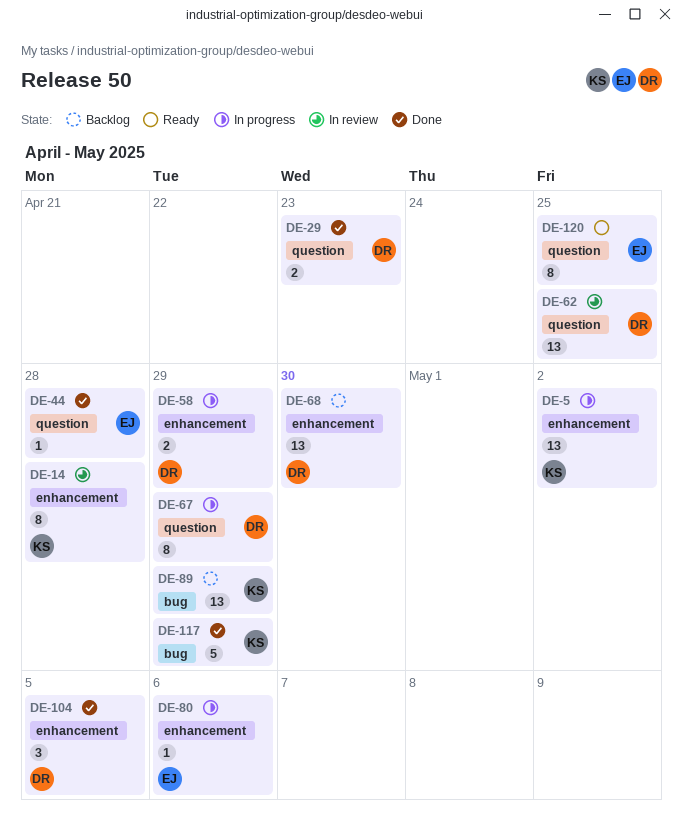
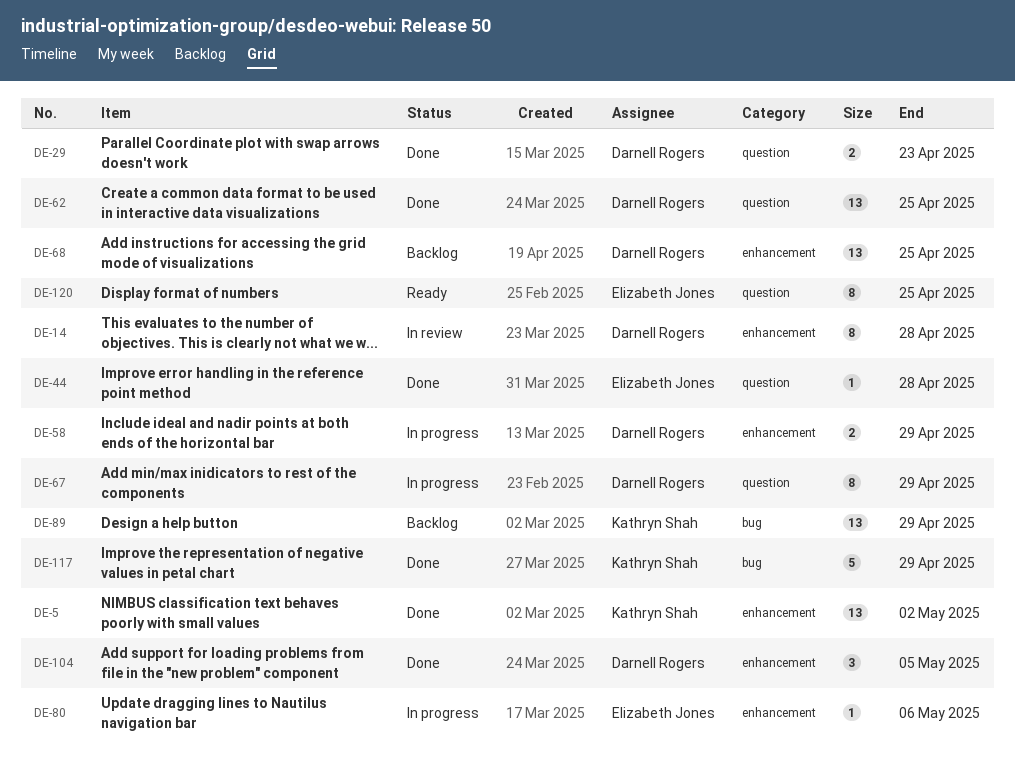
DE-5, status: In progress -> Done
DE-14, owner: Kathryn Shah -> Darnell Rogers
DE-62, status: In review -> Done
DE-68, due: Apr 30 -> Apr 25

